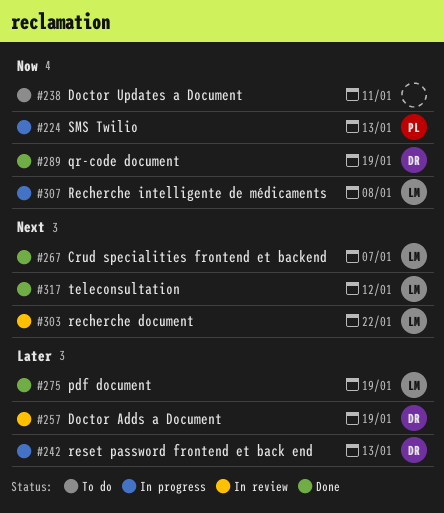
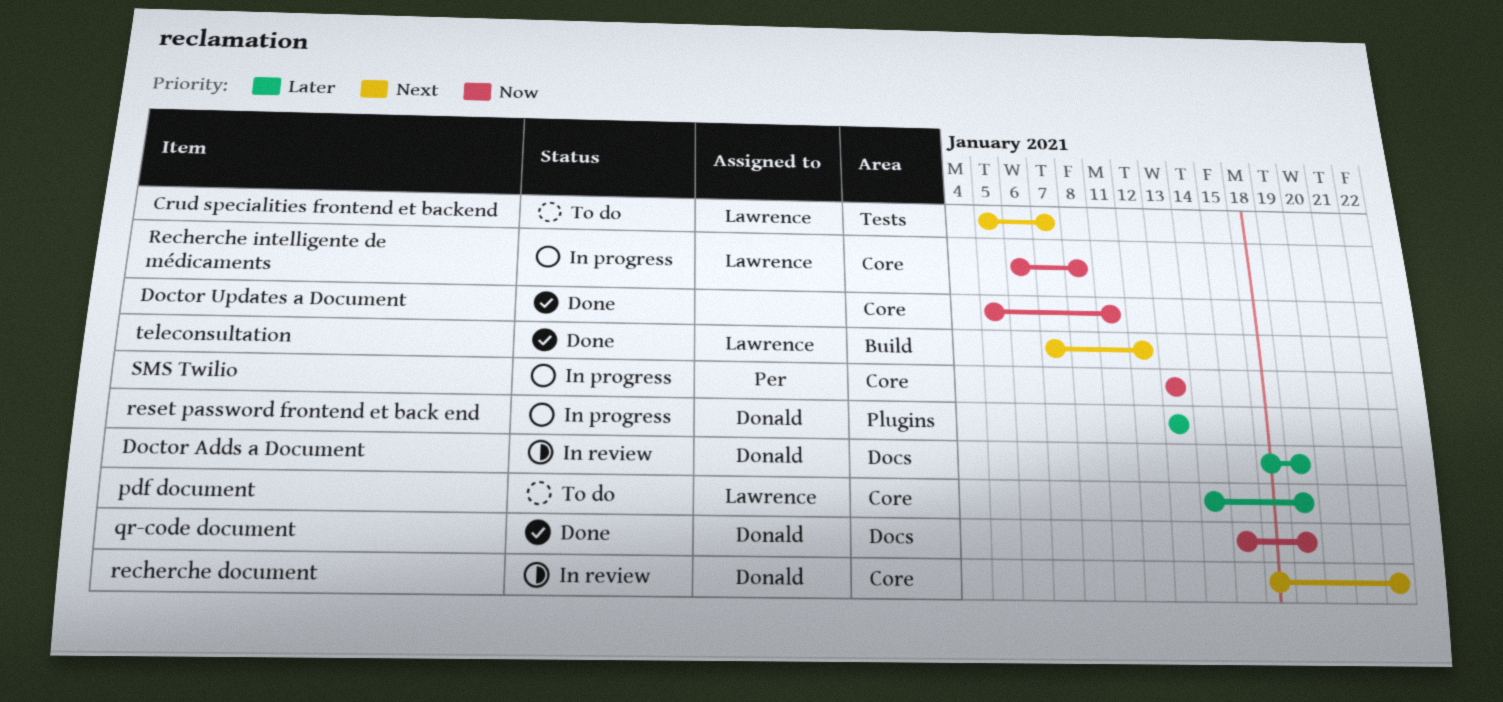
Crud specialities frontend et backend, status: Done -> To do
Doctor Updates a Document, status: To do -> Done
pdf document, status: Done -> To do
recherche document, owner: Lawrence -> Donald

